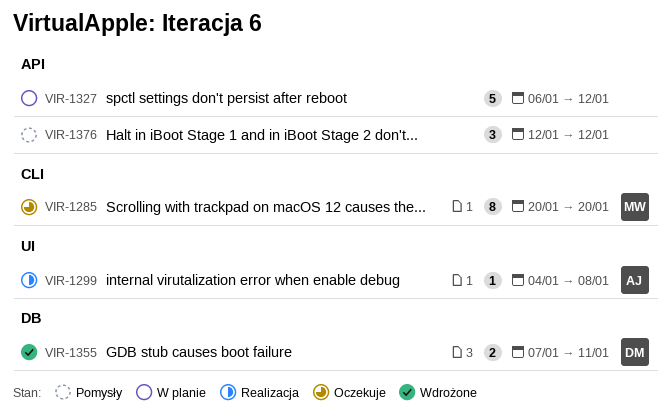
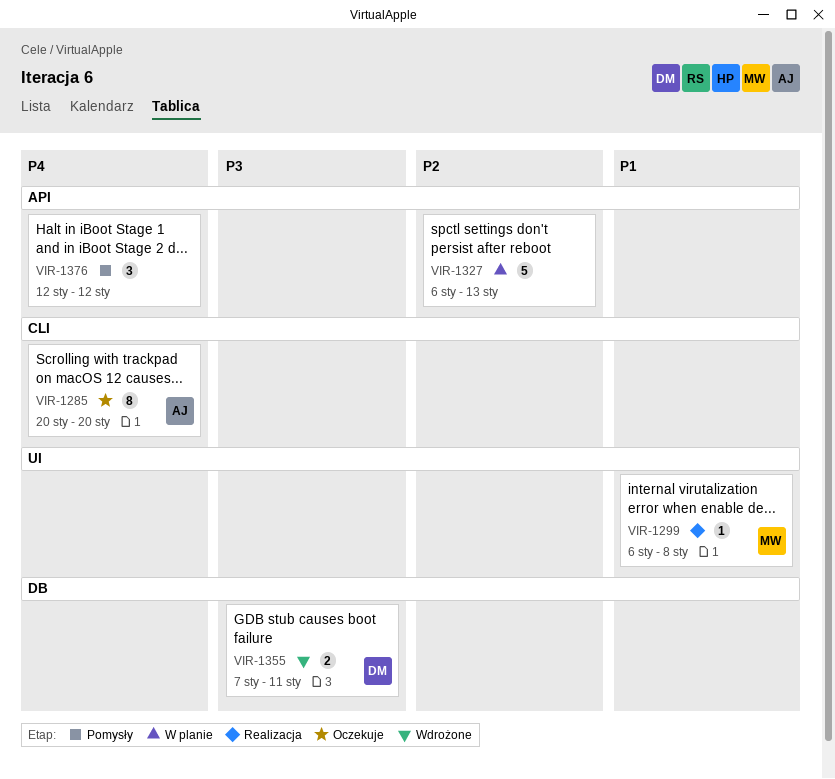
VIR-1285, owner: MW -> AJ
VIR-1299, owner: AJ -> MW
VIR-1299, start: Jan 4 -> Jan 6
VIR-1327, due: Jan 12 -> Jan 13

